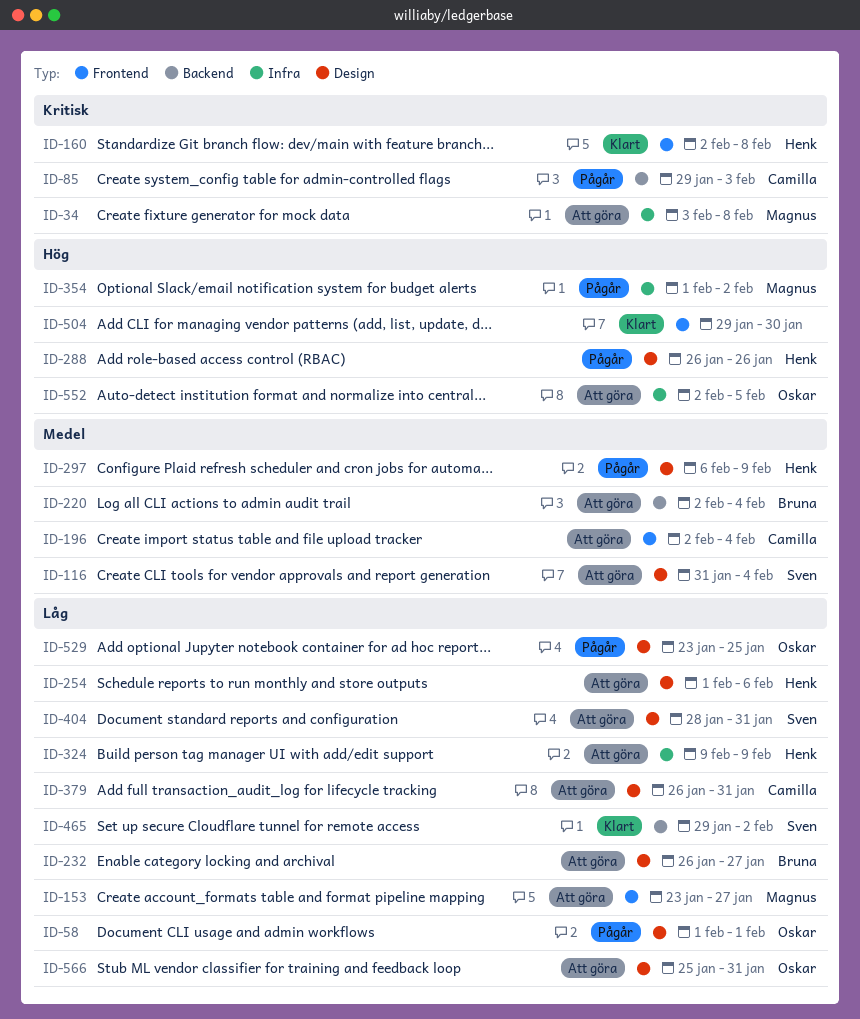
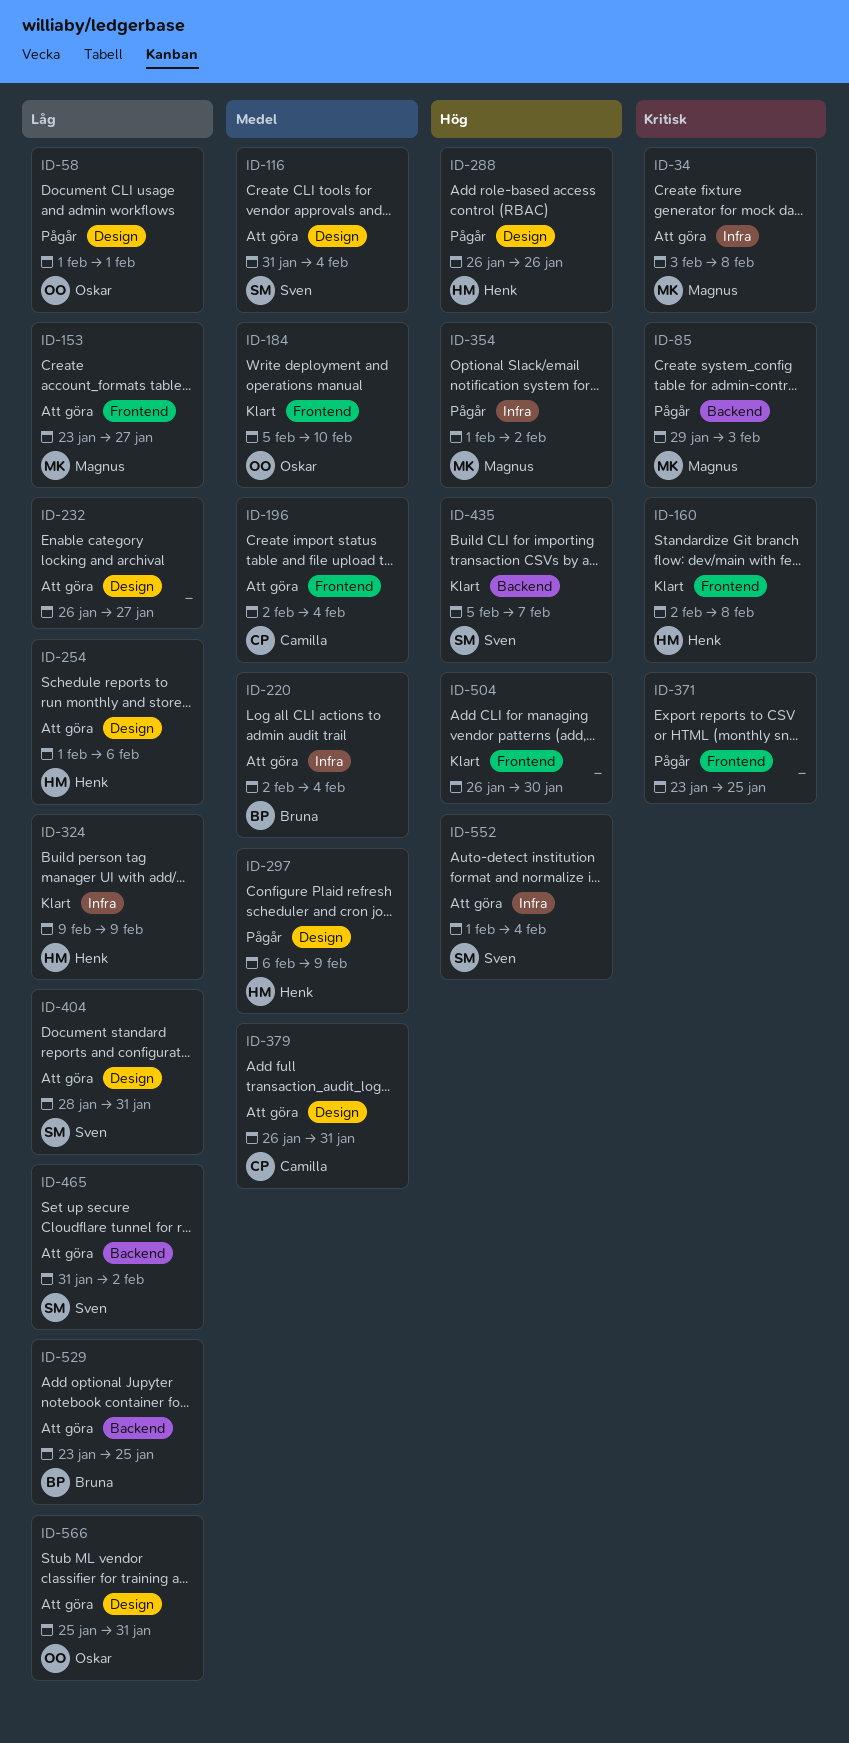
ID-85, owner: Camilla -> Magnus
ID-184: none -> present
ID-220, label: Backend -> Infra
ID-232, owner: Bruna -> none
ID-324, status: Att göra -> Klart
ID-371: none -> present
ID-379, priority: Låg -> Medel
ID-435: none -> present
ID-465, status: Klart -> Att göra
ID-465, start: Jan 29 -> Jan 31
ID-504, start: Jan 29 -> Jan 26
ID-529, status: Pågår -> Att göra
ID-529, owner: Oskar -> Bruna
ID-529, label: Design -> Backend
ID-552, owner: Oskar -> Sven
ID-552, start: Feb 2 -> Feb 1
ID-552, due: Feb 5 -> Feb 4

